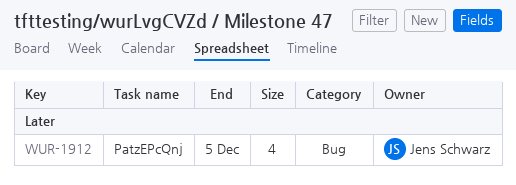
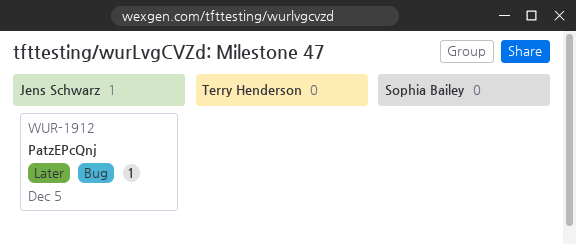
WUR-1912, estimate: 4 -> 1

